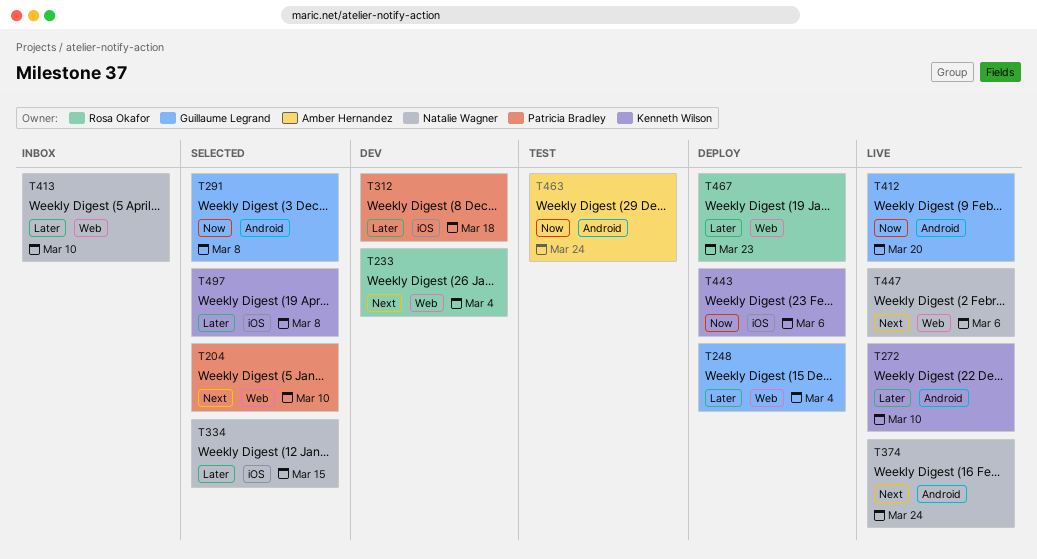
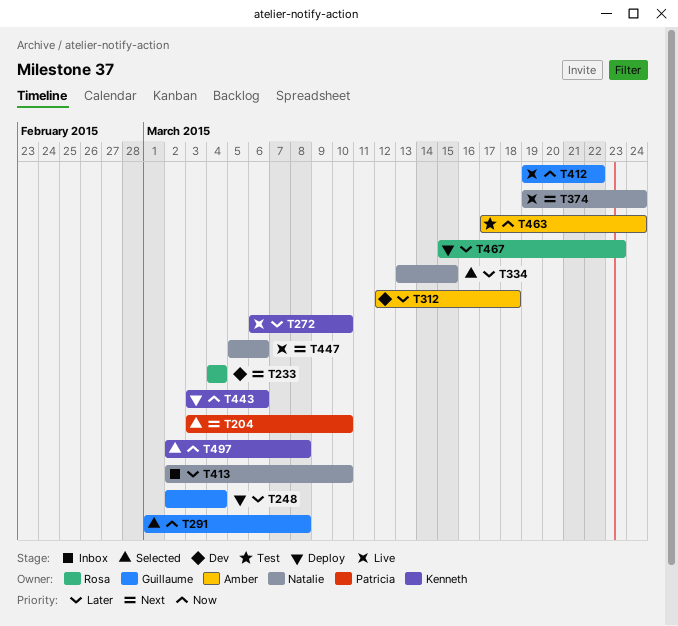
T312, owner: Patricia Bradley -> Amber Hernandez
T412, due: Mar 20 -> Mar 22
T497, priority: Later -> Now

